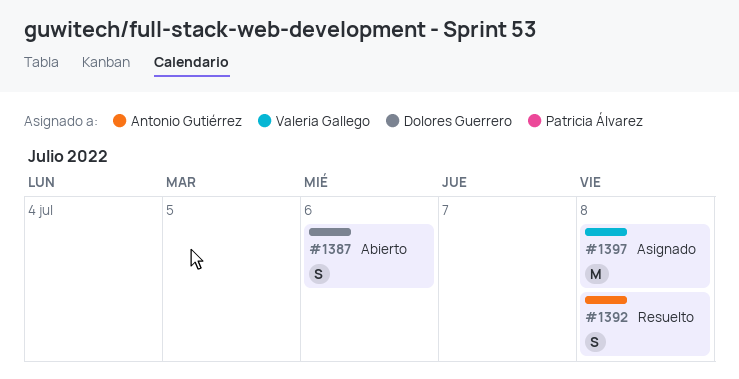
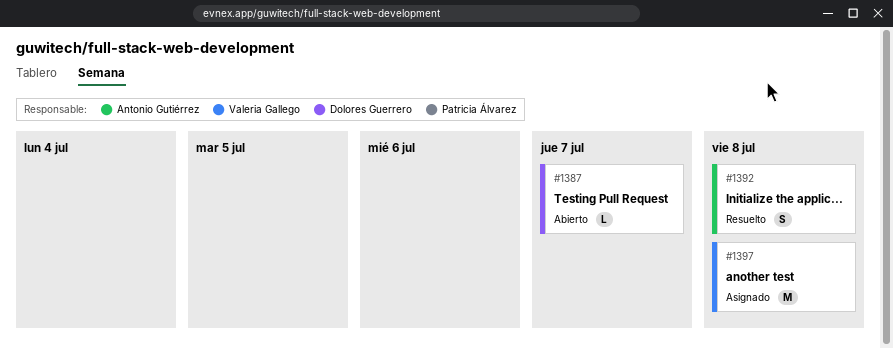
#1387, estimate: S -> L
#1387, due: Jul 6 -> Jul 7

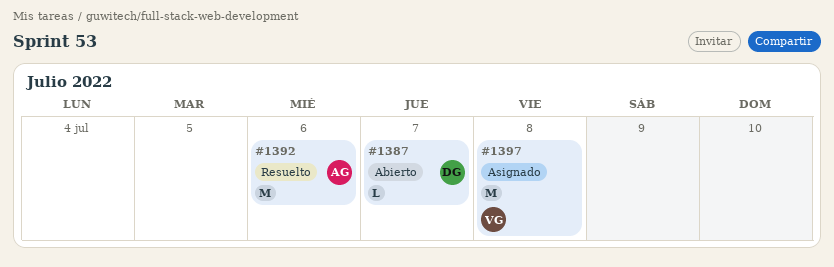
#1392, estimate: S -> M
#1392, due: Jul 8 -> Jul 6

